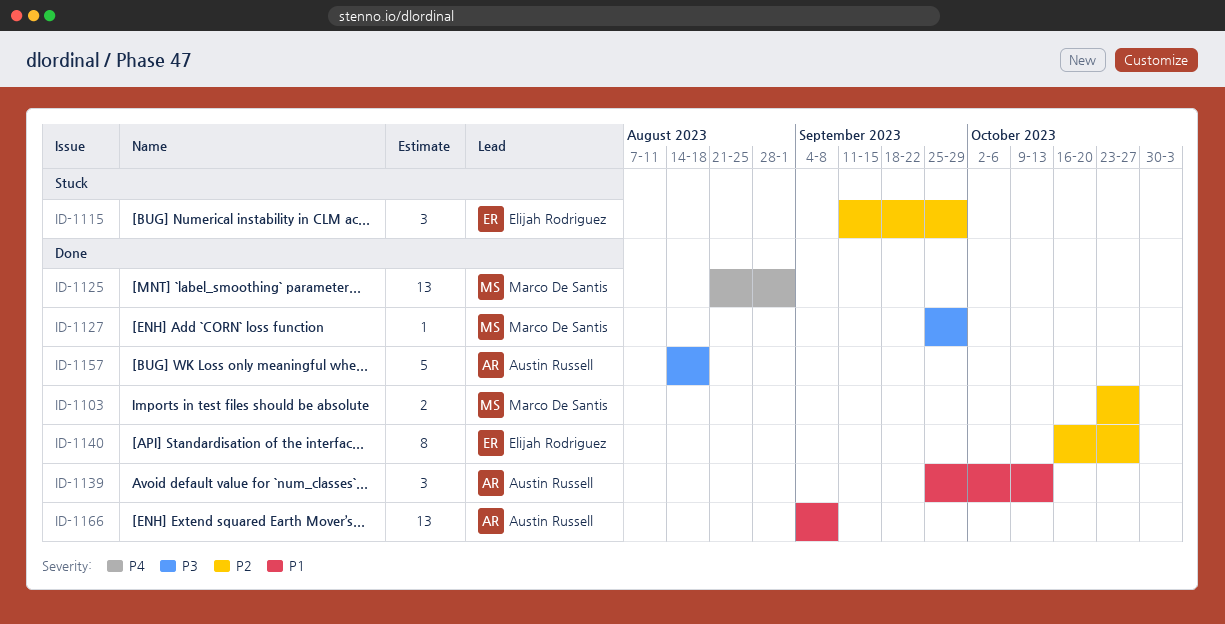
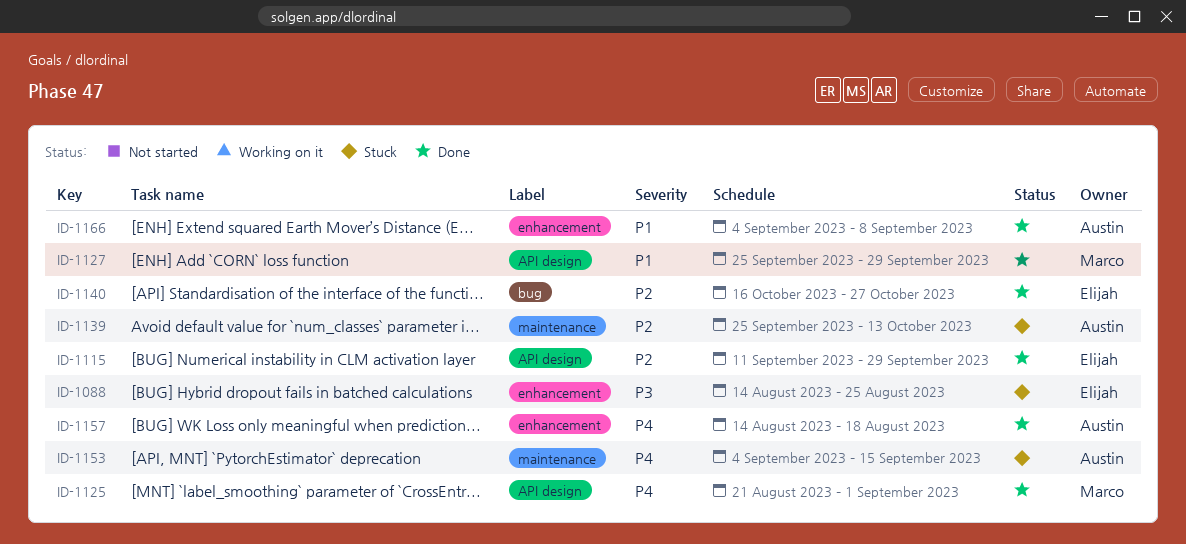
ID-1088: none -> present
ID-1103: present -> none
ID-1115, status: Stuck -> Done
ID-1127, priority: P3 -> P1
ID-1139, status: Done -> Stuck
ID-1139, priority: P1 -> P2
ID-1153: none -> present
ID-1157, priority: P3 -> P4

